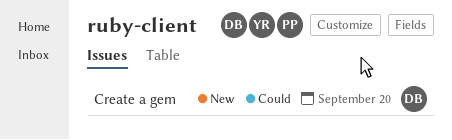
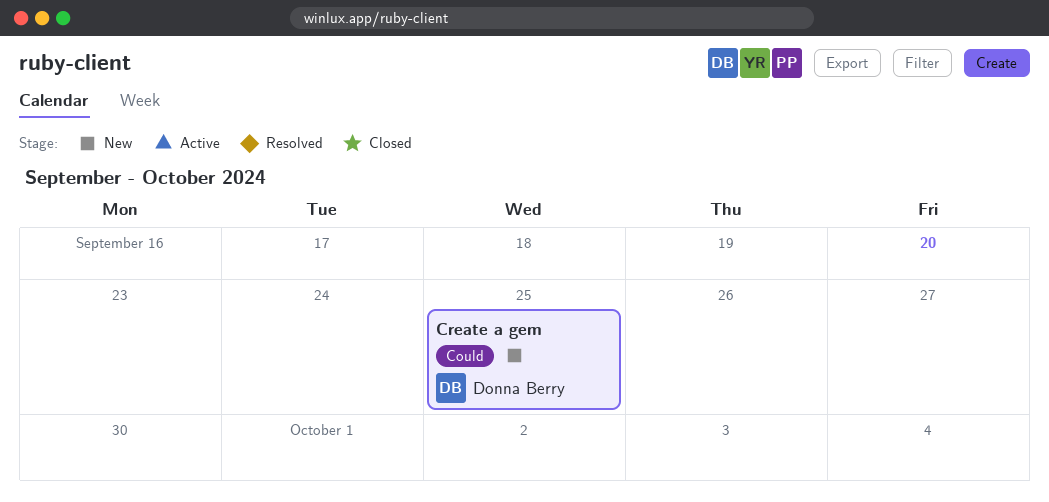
Create a gem, due: Sep 20 -> Sep 25

